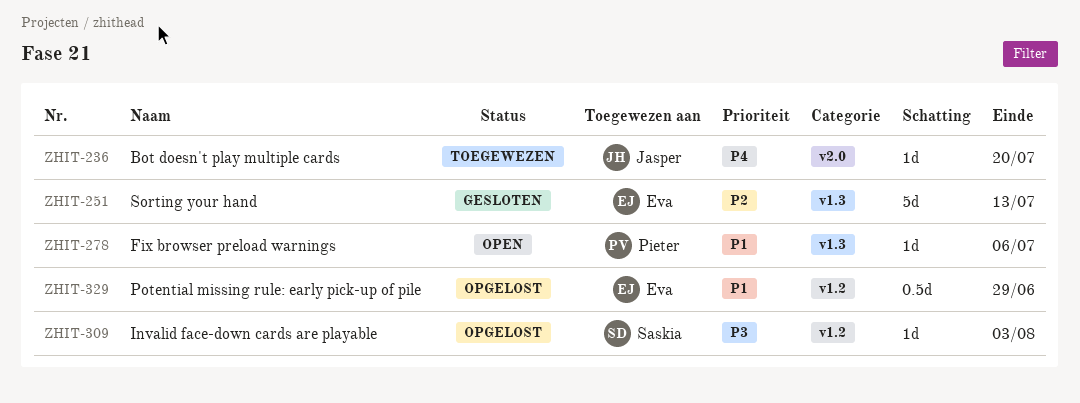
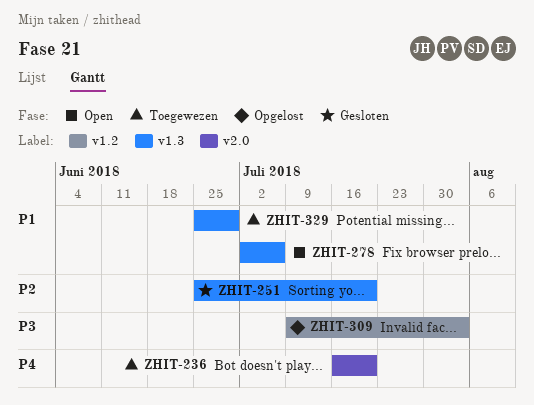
ZHIT-251, due: Jul 13 -> Jul 20
ZHIT-329, status: Opgelost -> Toegewezen
ZHIT-329, label: v1.2 -> v1.3

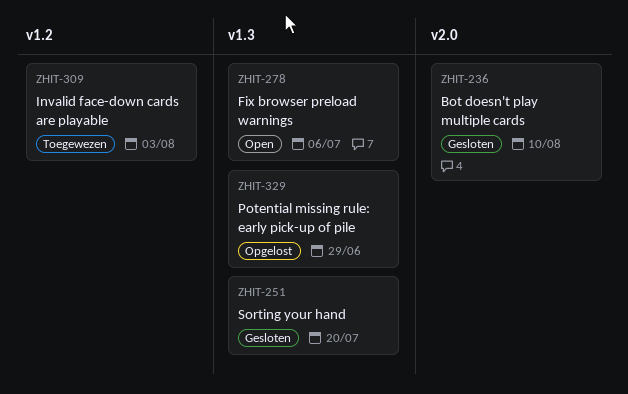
ZHIT-236, status: Toegewezen -> Gesloten
ZHIT-236, due: Jul 20 -> Aug 10
ZHIT-309, status: Opgelost -> Toegewezen
ZHIT-329, status: Toegewezen -> Opgelost

